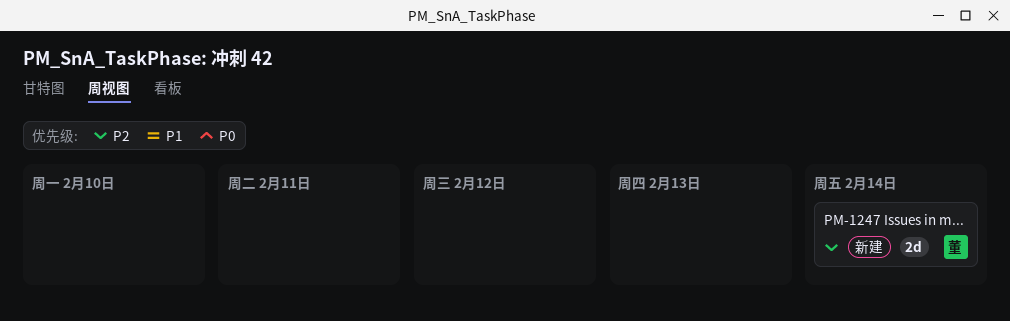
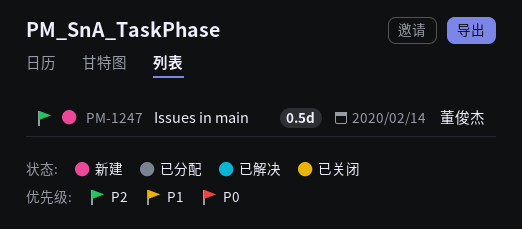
PM-1247, estimate: 2d -> 0.5d

